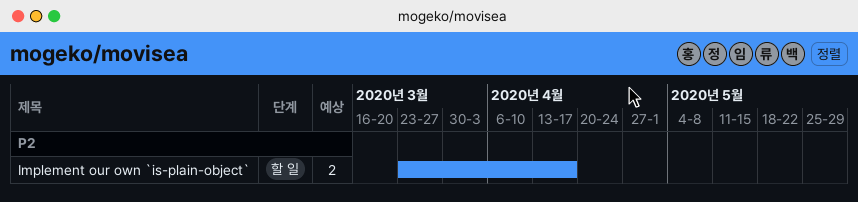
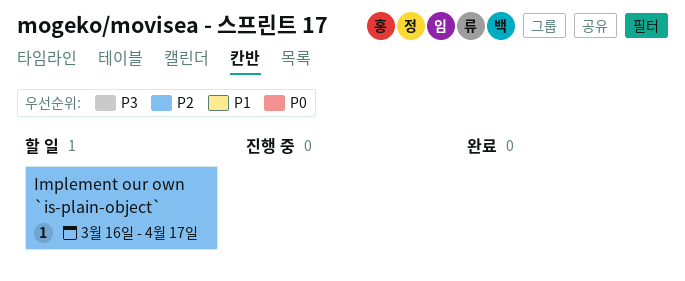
Implement our own `is-plain-object`, estimate: 2 -> 1
Implement our own `is-plain-object`, start: Mar 23 -> Mar 16

